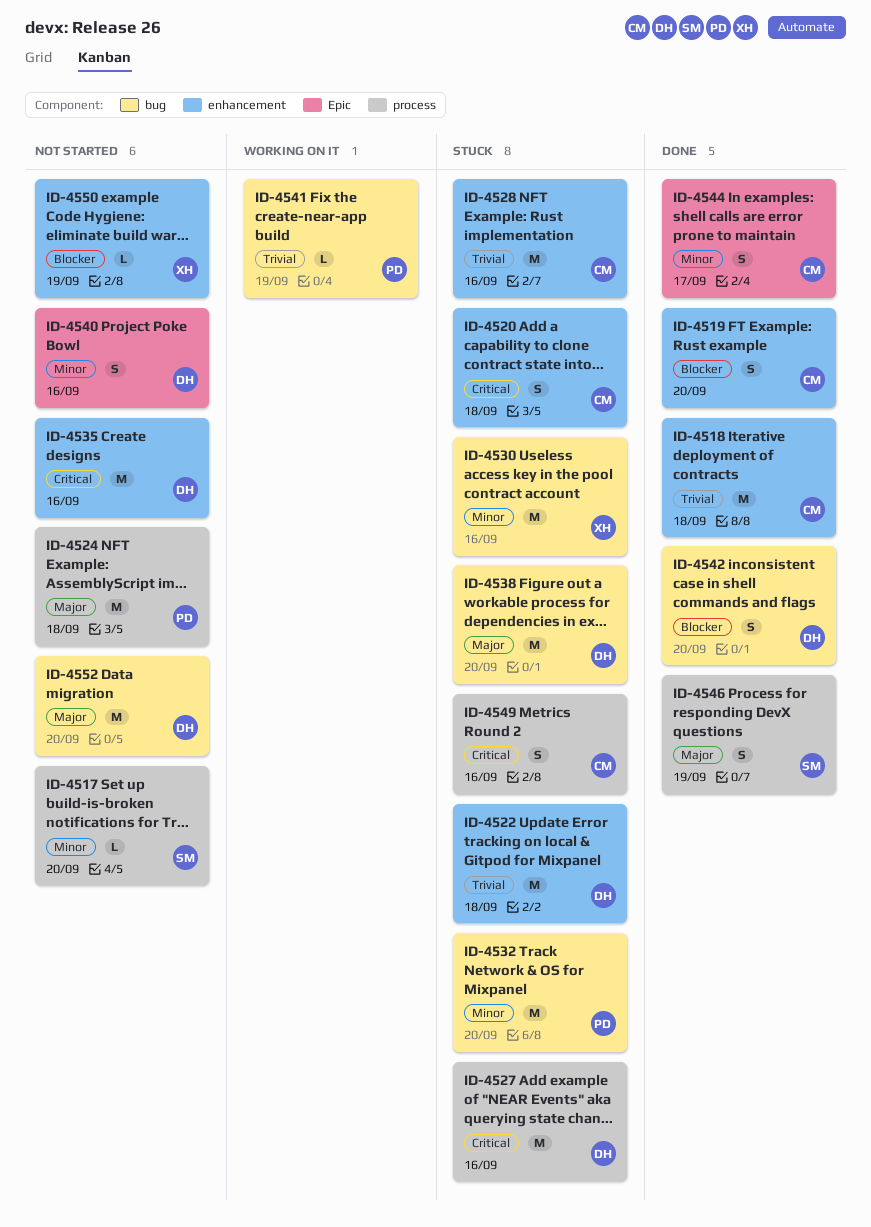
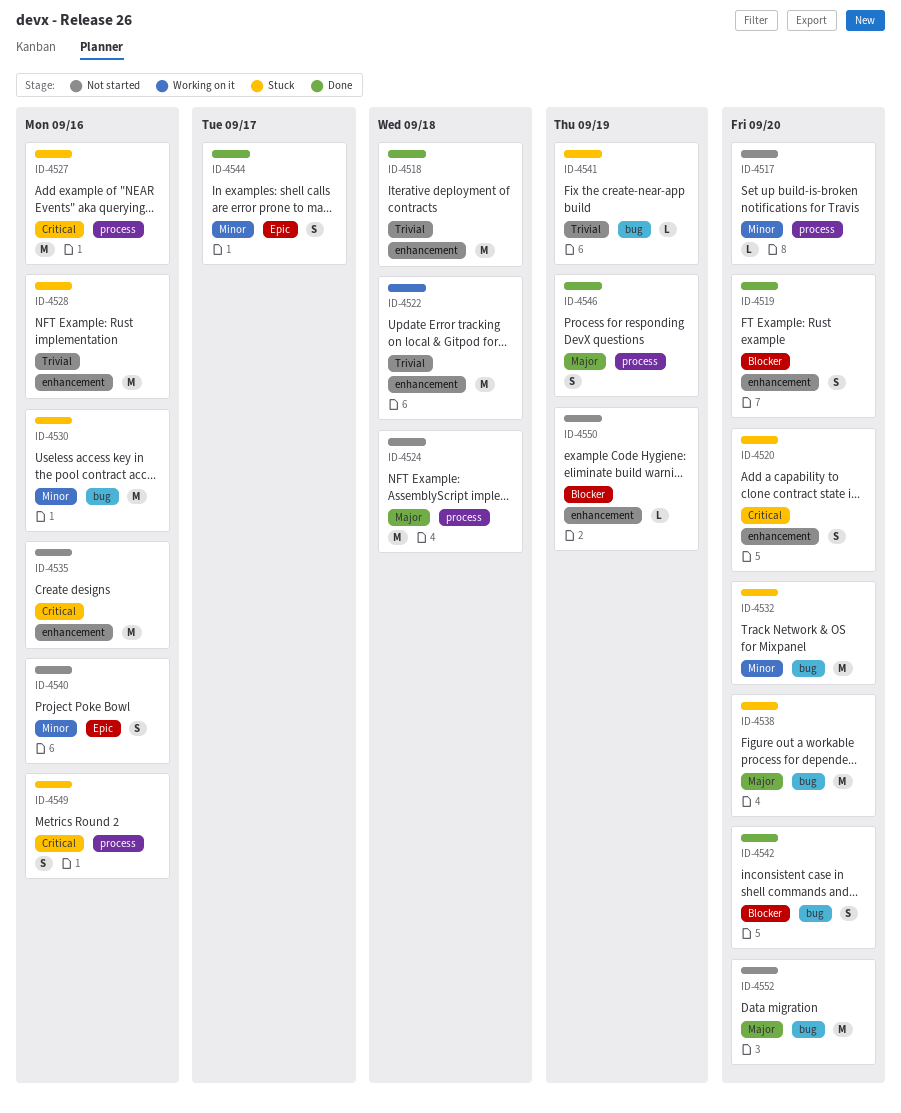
ID-4520, due: Sep 18 -> Sep 20
ID-4522, status: Stuck -> Working on it
ID-4541, status: Working on it -> Stuck

